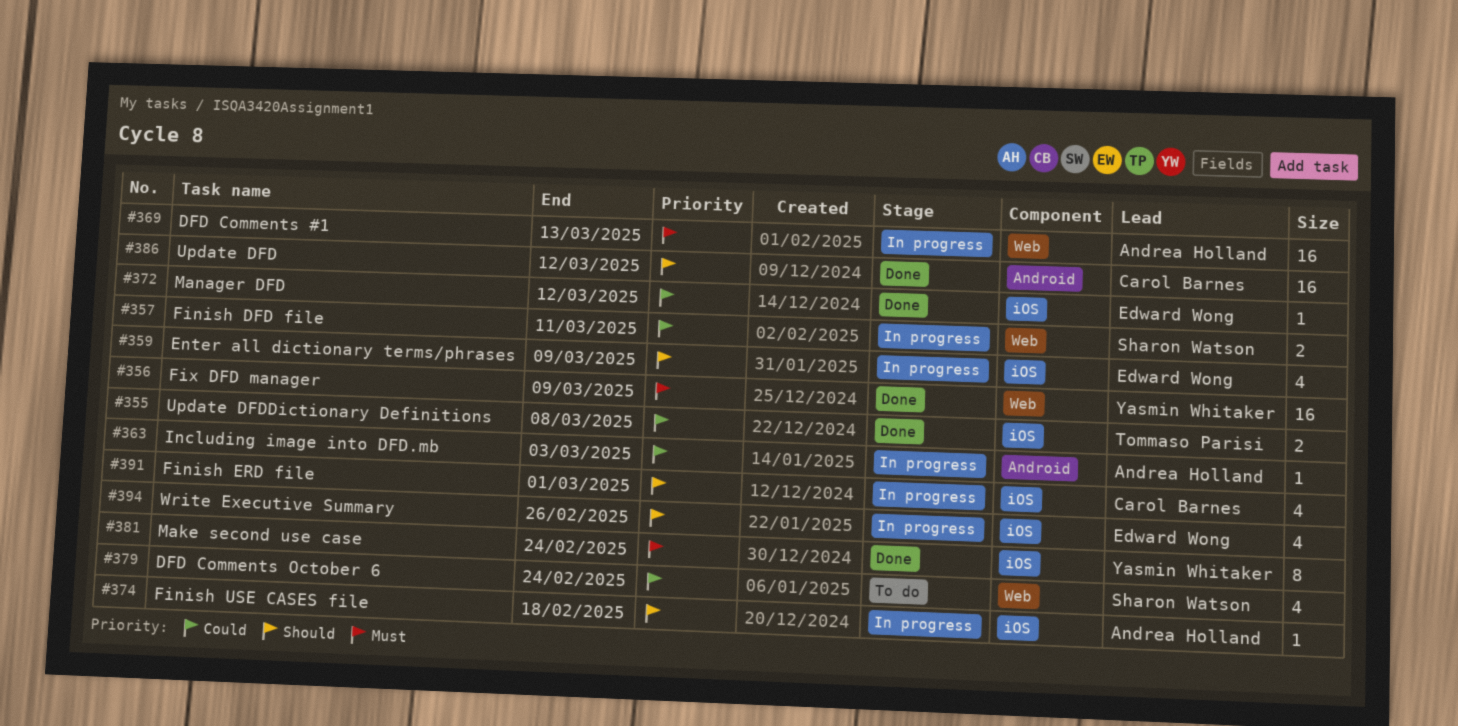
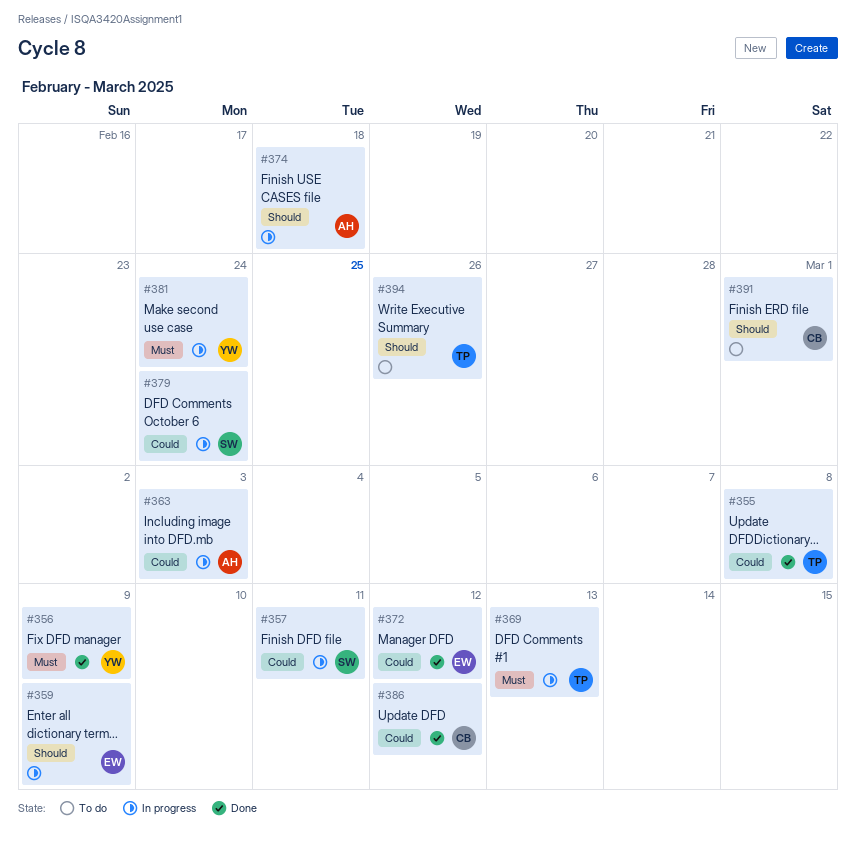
#369, owner: Andrea Holland -> Tommaso Parisi
#379, status: To do -> In progress
#381, status: Done -> In progress
#386, priority: Should -> Could
#391, status: In progress -> To do
#394, status: In progress -> To do
#394, owner: Edward Wong -> Tommaso Parisi

